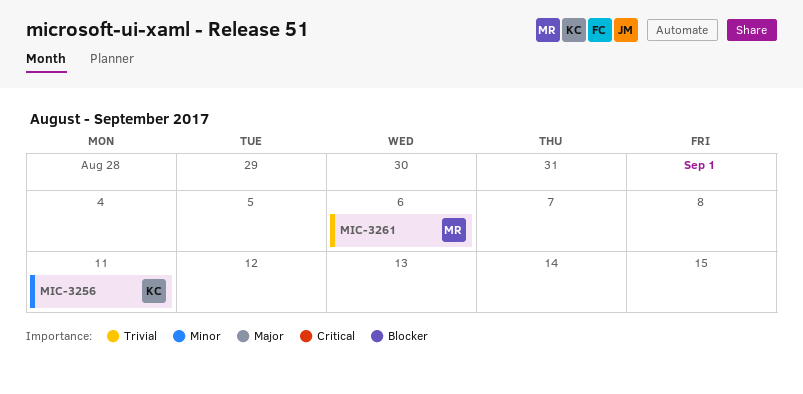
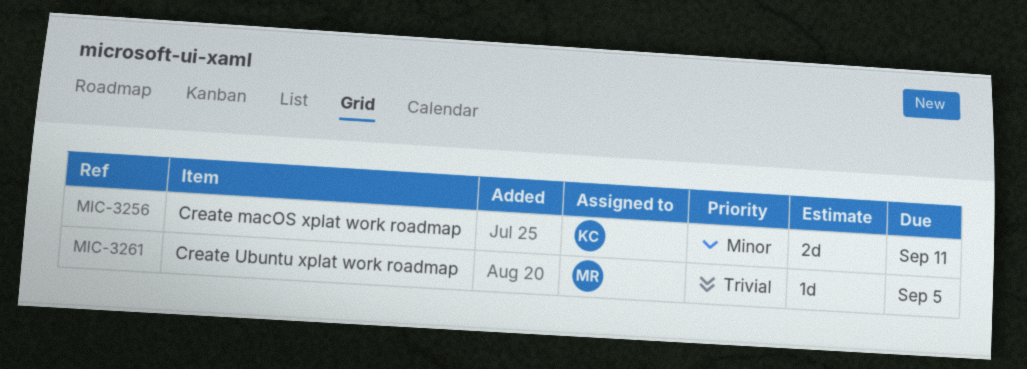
MIC-3261, due: Sep 6 -> Sep 5

